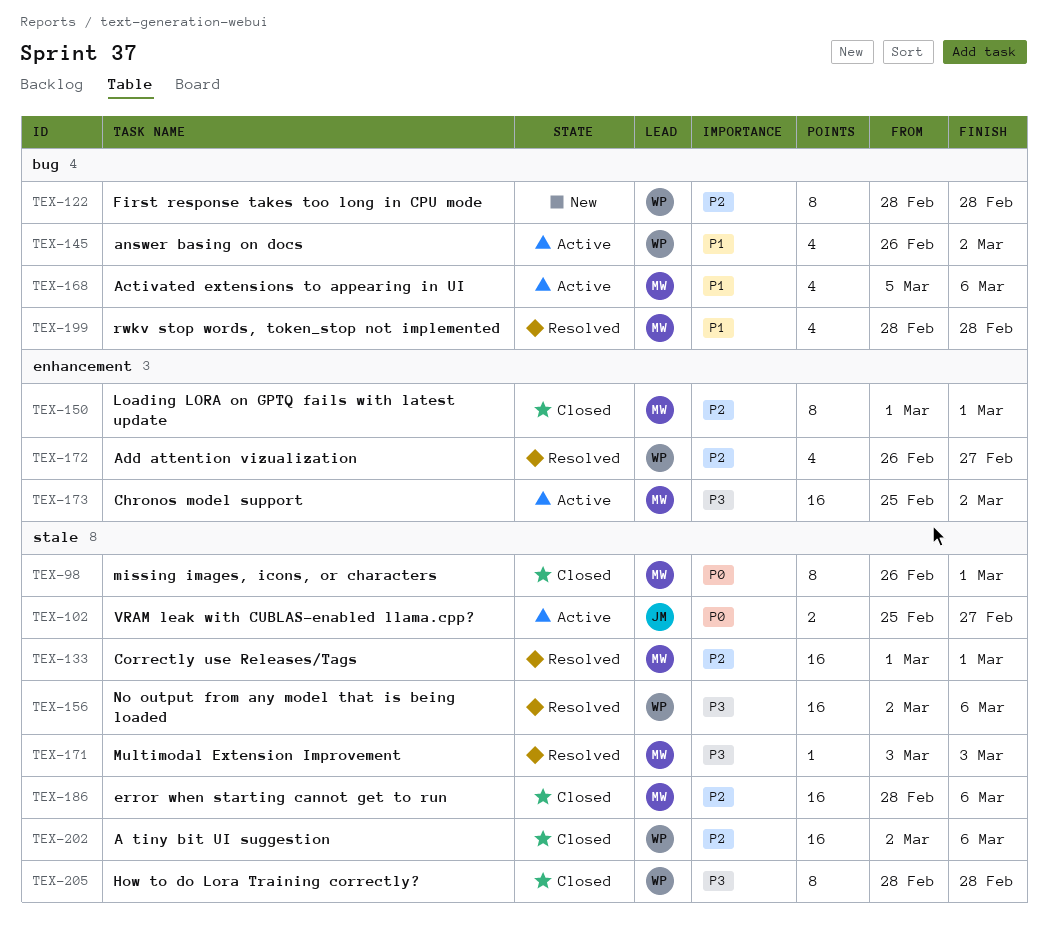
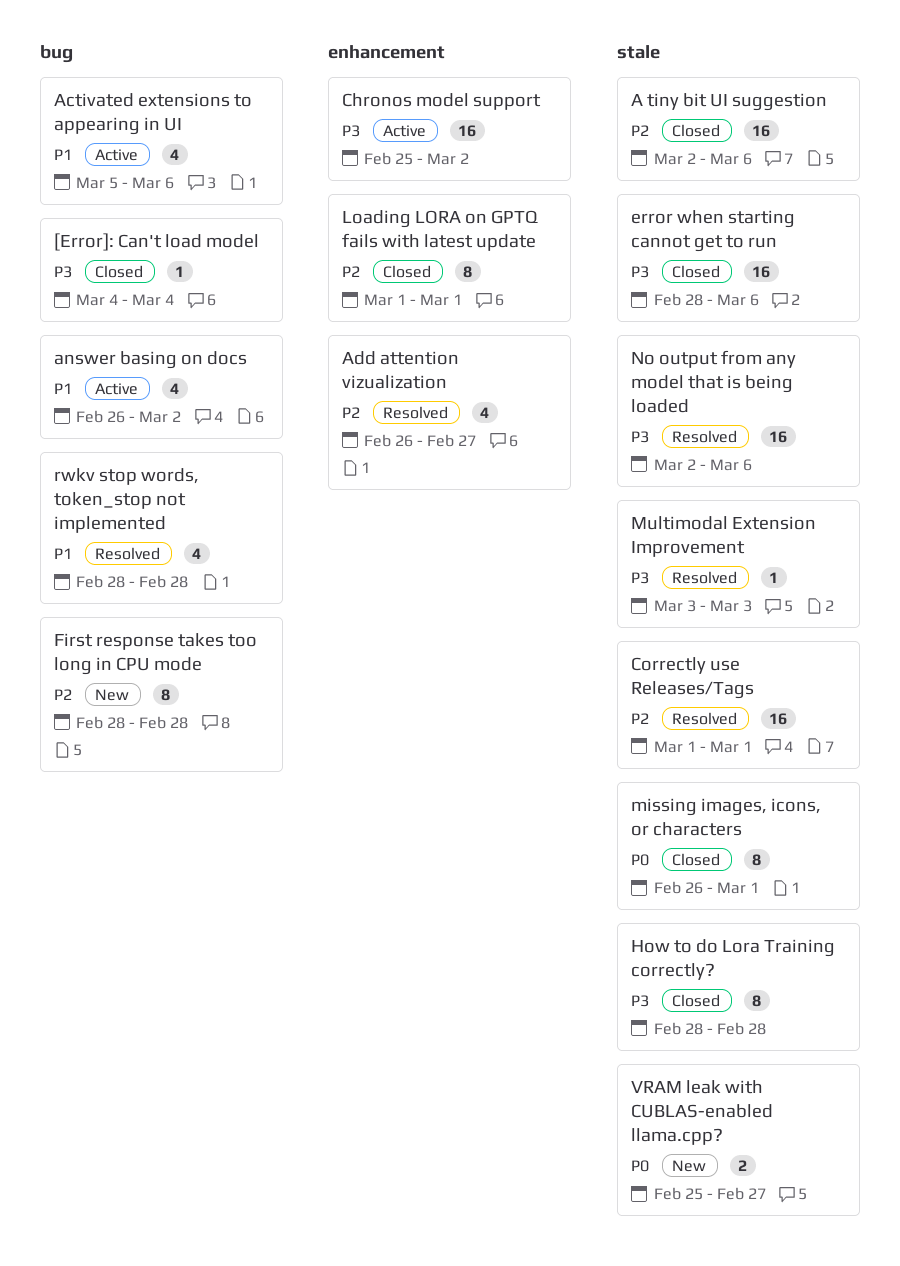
[Error]: Can't load model: none -> present
error when starting cannot get to run, priority: P2 -> P3
VRAM leak with CUBLAS-enabled llama.cpp?, status: Active -> New

